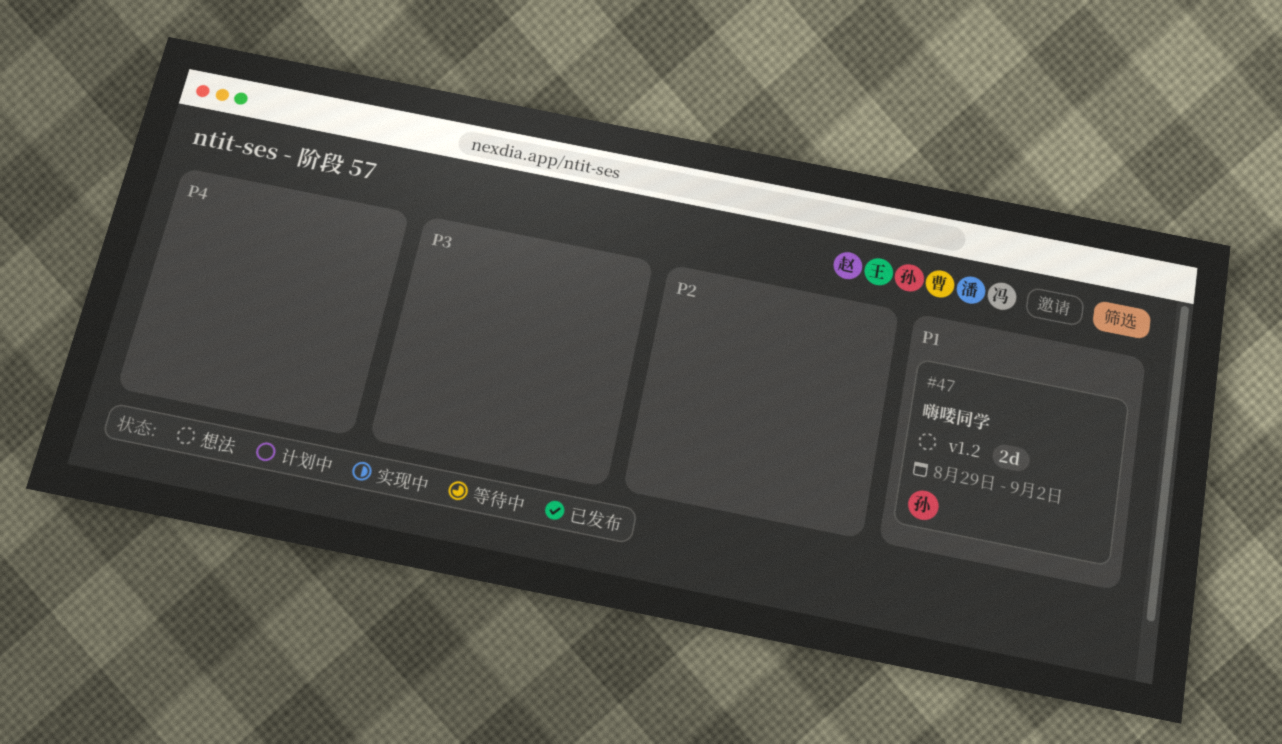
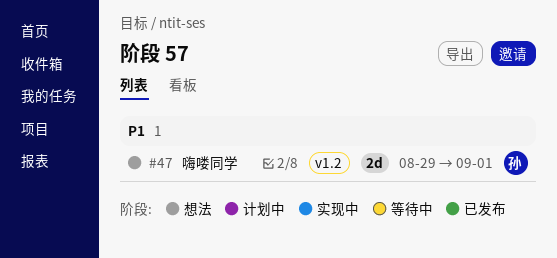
#47, due: Sep 2 -> Sep 1

